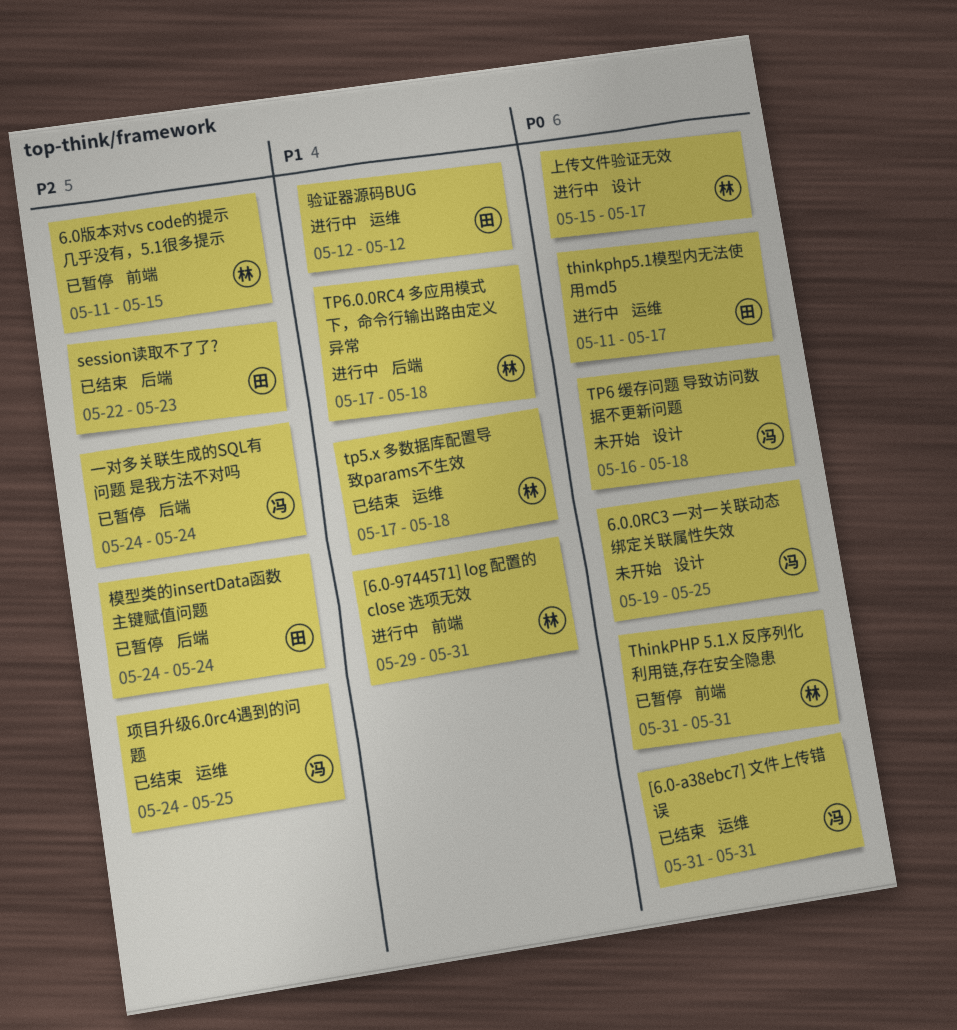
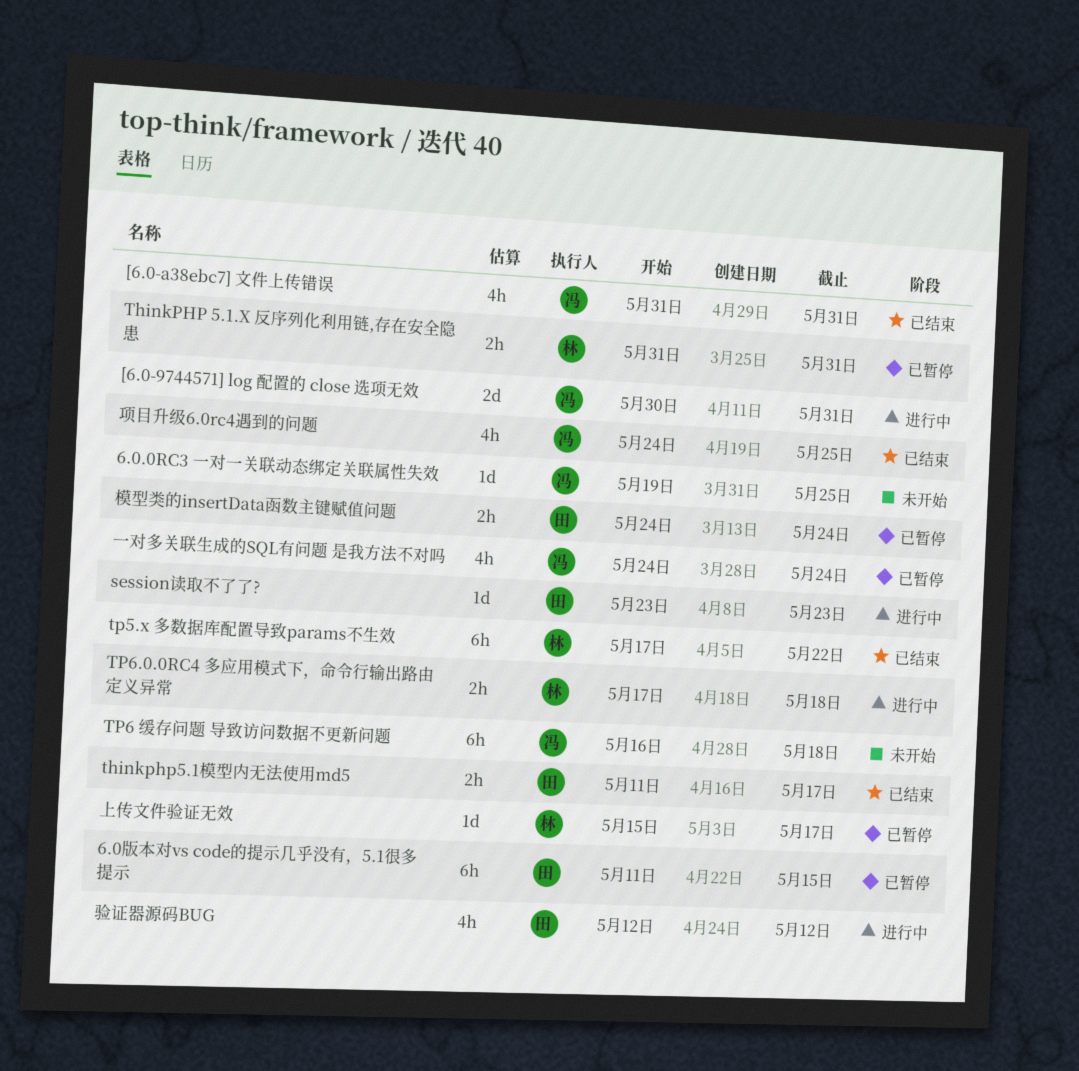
6.0版本对vs code的提示几乎没有，5.1很多提示, owner: 林 -> 田
[6.0-9744571] log 配置的 close 选项无效, owner: 林 -> 冯
[6.0-9744571] log 配置的 close 选项无效, start: May 29 -> May 30
session读取不了了?, status: 已结束 -> 进行中
session读取不了了?, start: May 22 -> May 23
thinkphp5.1模型内无法使用md5, status: 进行中 -> 已结束
tp5.x 多数据库配置导致params不生效, due: May 18 -> May 22
上传文件验证无效, status: 进行中 -> 已暂停

